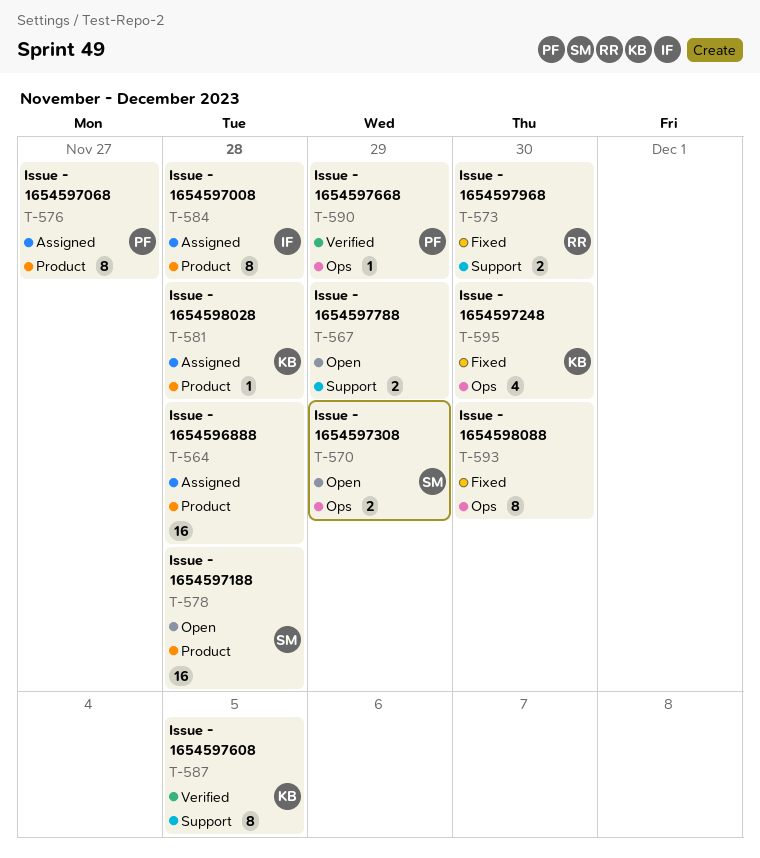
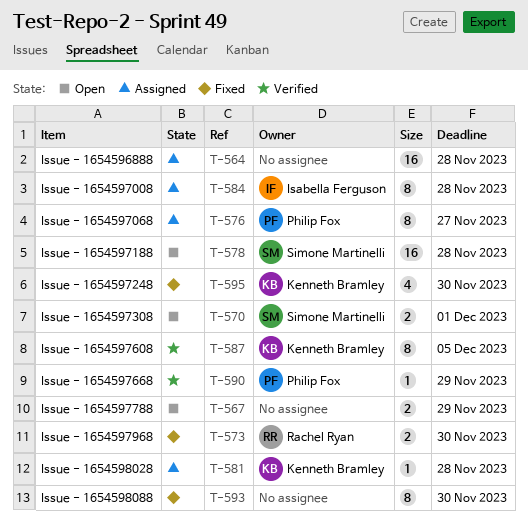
T-570, due: Nov 29 -> Dec 1

